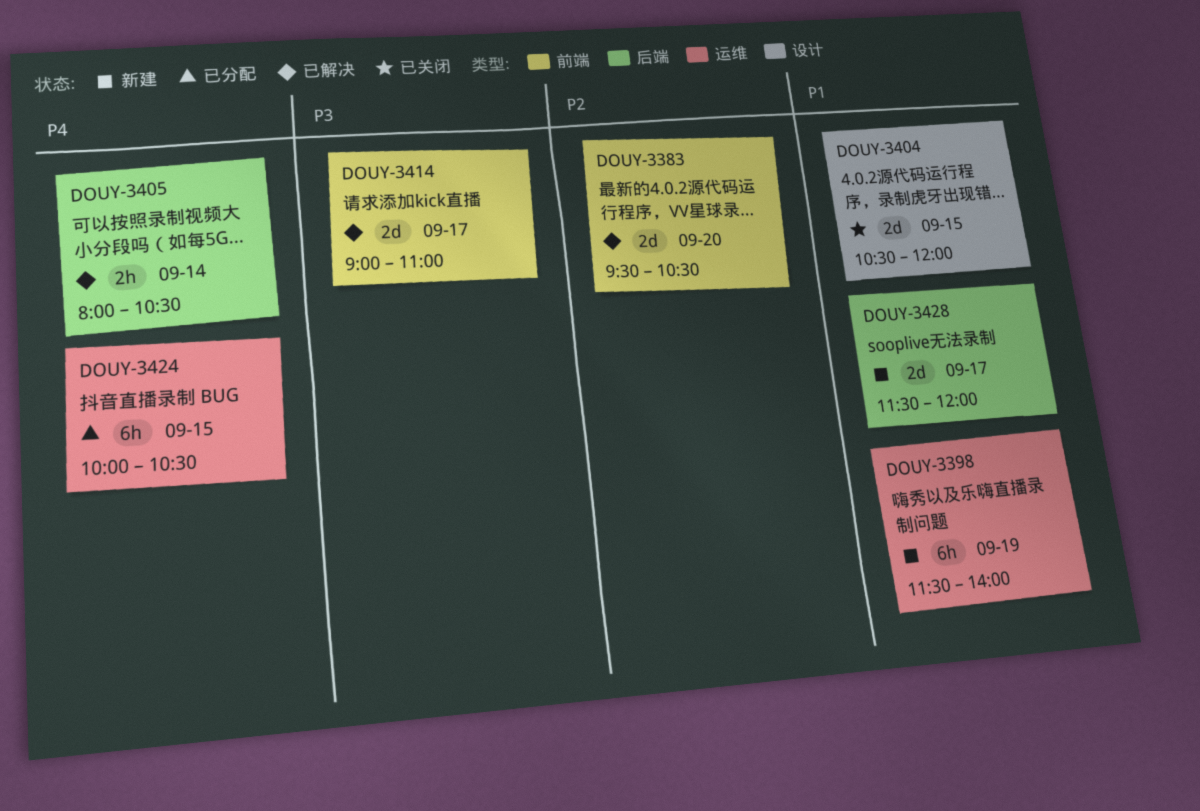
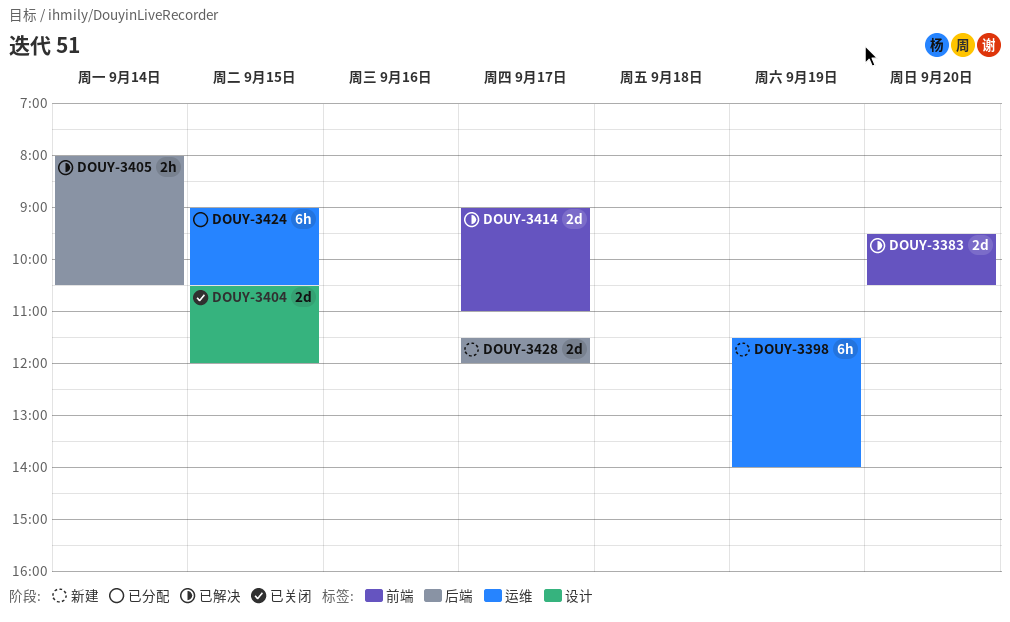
DOUY-3424, begins: 10:00 -> 09:00

